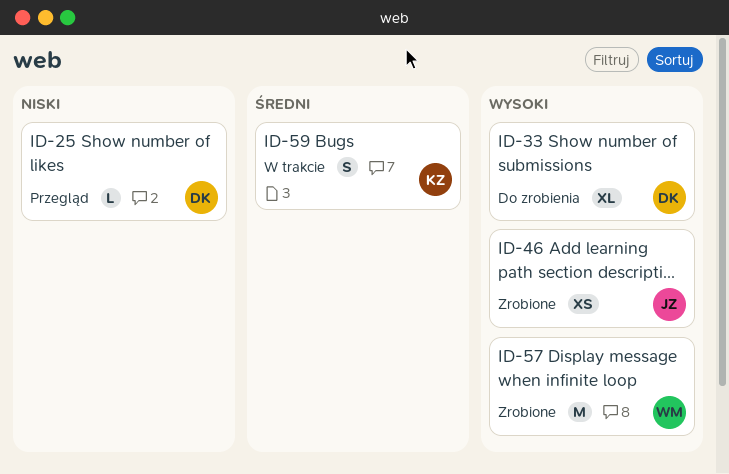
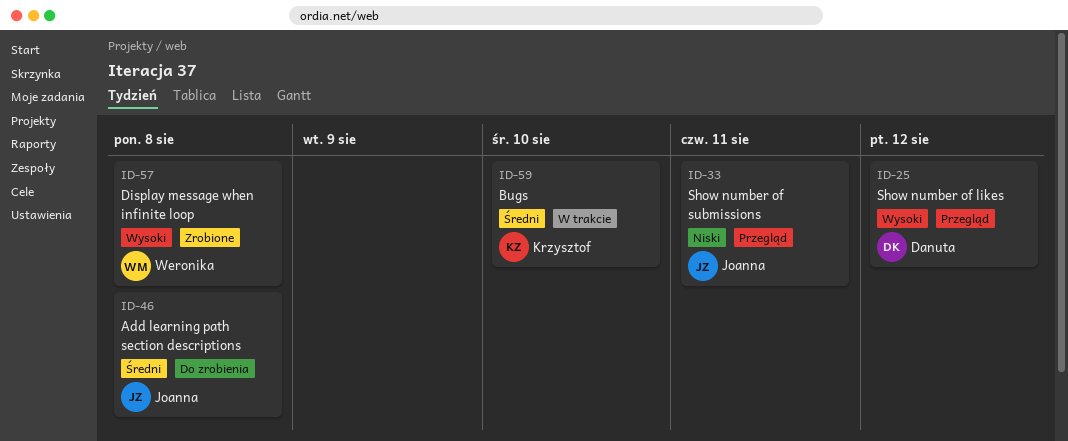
ID-25, priority: Niski -> Wysoki
ID-33, status: Do zrobienia -> Przegląd
ID-33, owner: Danuta -> Joanna
ID-33, priority: Wysoki -> Niski
ID-46, status: Zrobione -> Do zrobienia
ID-46, priority: Wysoki -> Średni

